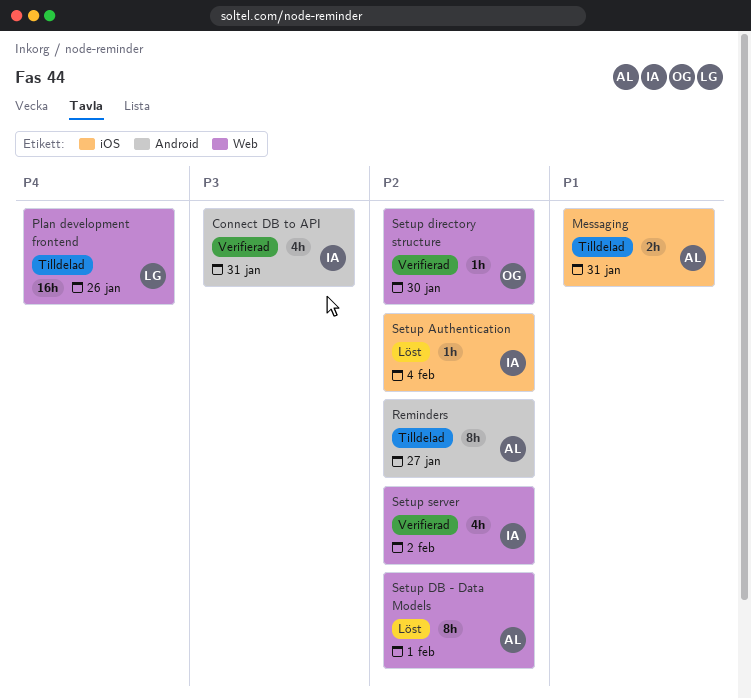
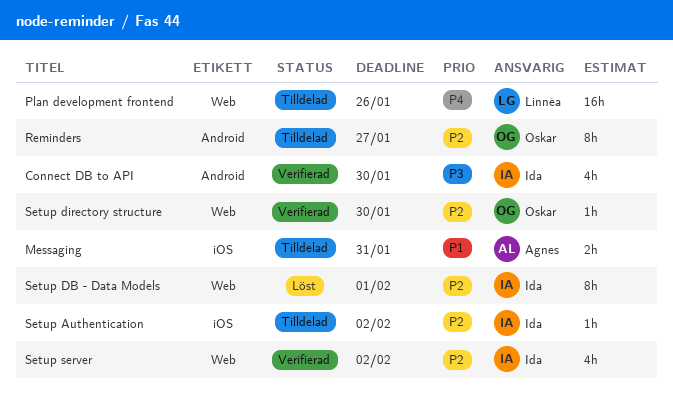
Connect DB to API, due: Jan 31 -> Jan 30
Reminders, owner: Agnes -> Oskar
Setup Authentication, status: Löst -> Tilldelad
Setup Authentication, due: Feb 4 -> Feb 2
Setup DB - Data Models, owner: Agnes -> Ida

